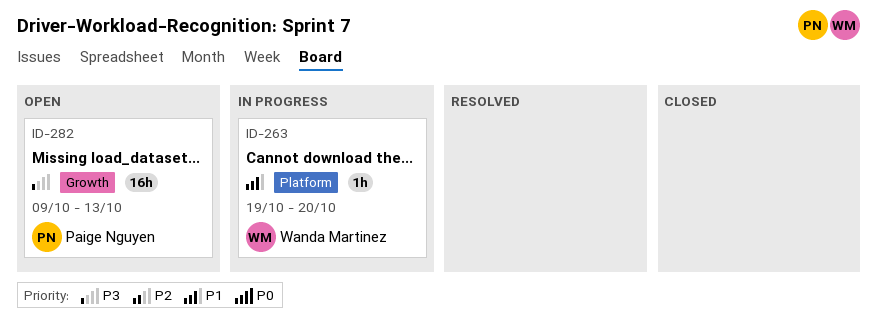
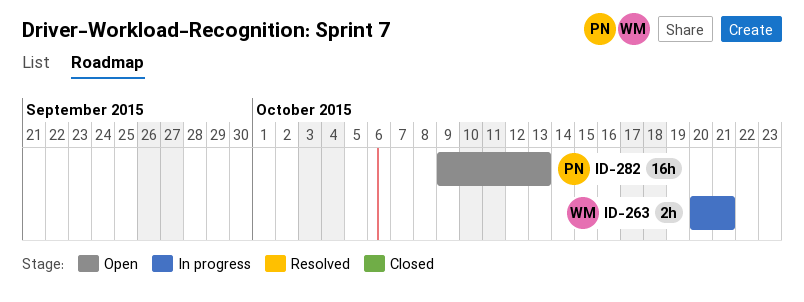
ID-263, estimate: 1h -> 2h
ID-263, start: Oct 19 -> Oct 20
ID-263, due: Oct 20 -> Oct 21

